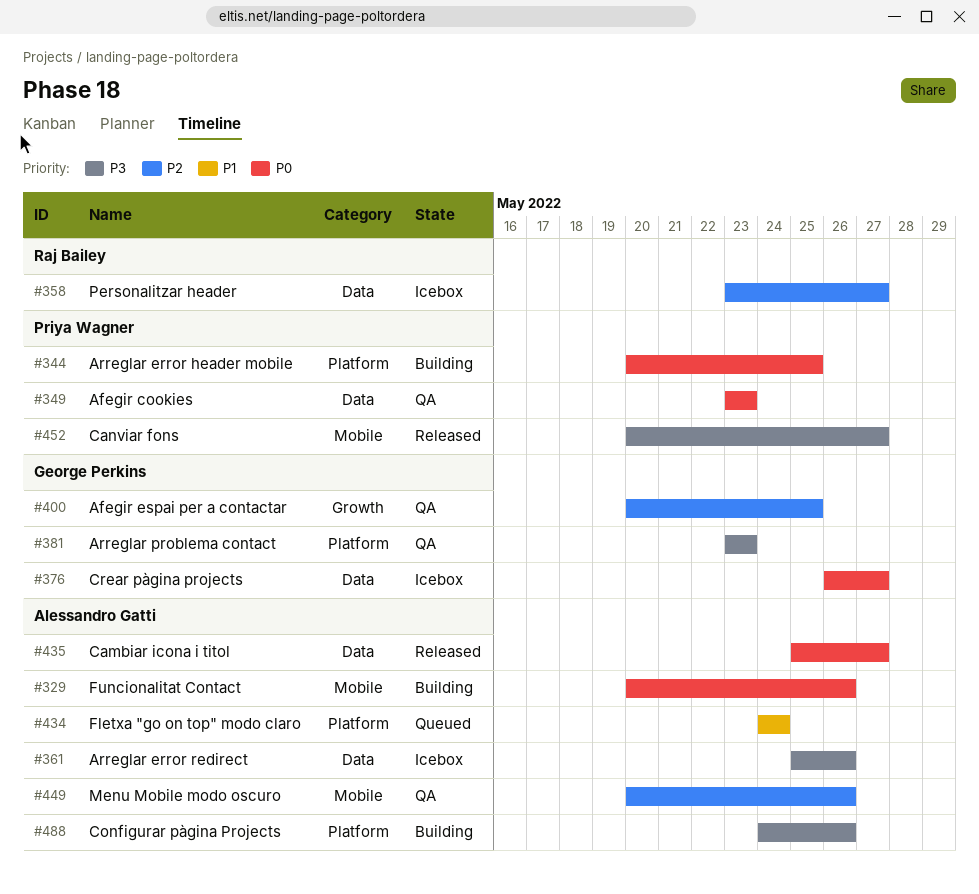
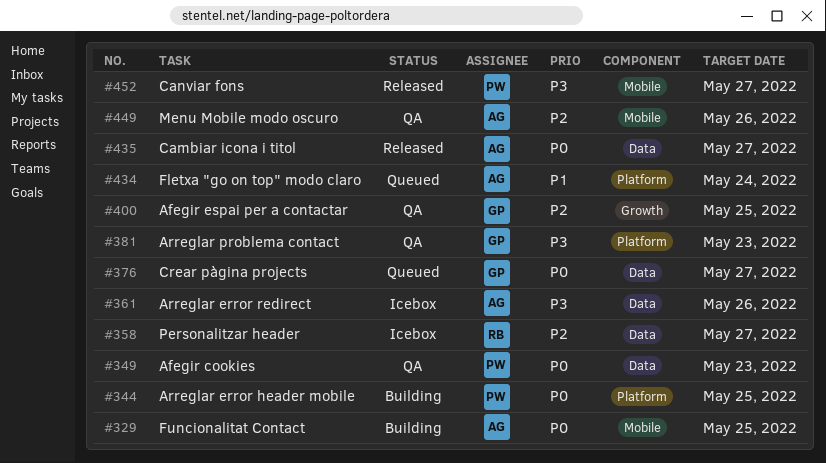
#329, due: May 26 -> May 25
#376, status: Icebox -> Queued
#488: present -> none

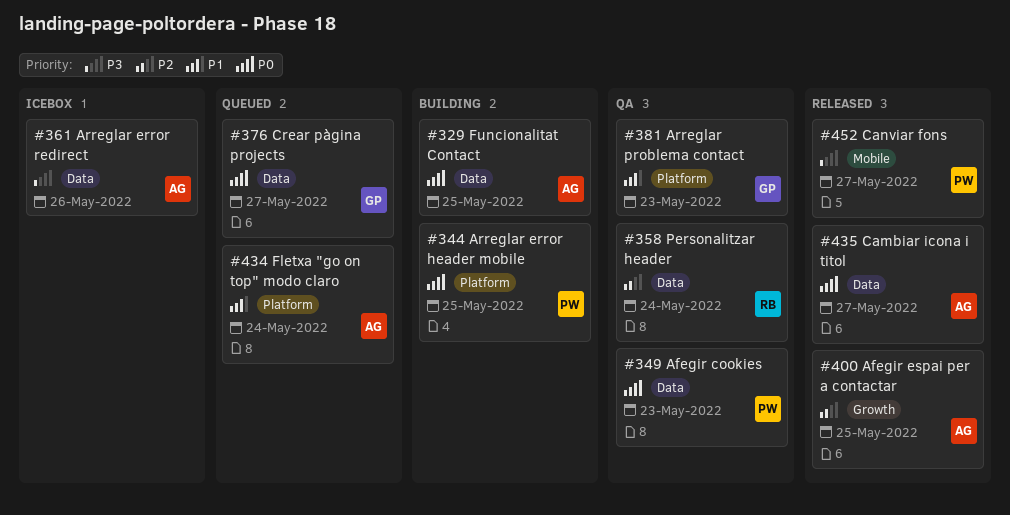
#329, label: Mobile -> Data
#358, status: Icebox -> QA
#358, due: May 27 -> May 24
#381, priority: P3 -> P1
#400, status: QA -> Released
#400, owner: GP -> AG
#449: present -> none

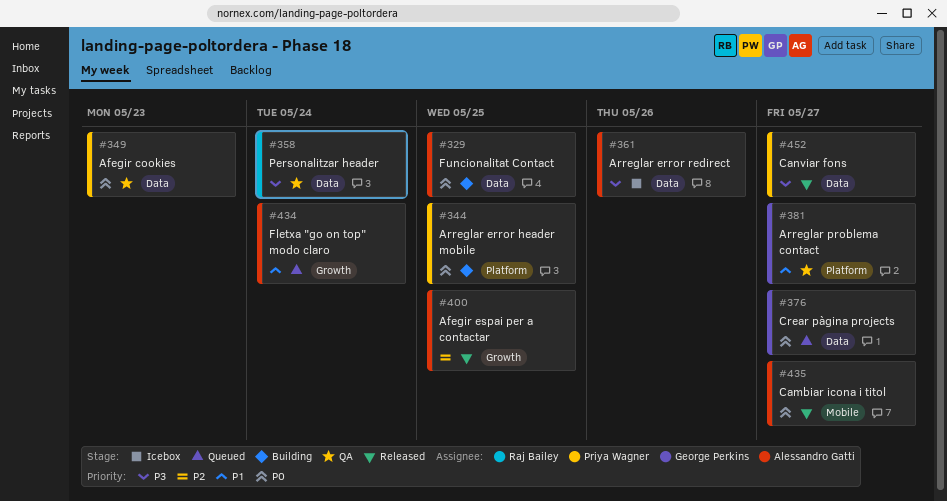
#358, priority: P2 -> P3
#381, due: May 23 -> May 27
#434, label: Platform -> Growth
#435, label: Data -> Mobile
#452, label: Mobile -> Data

